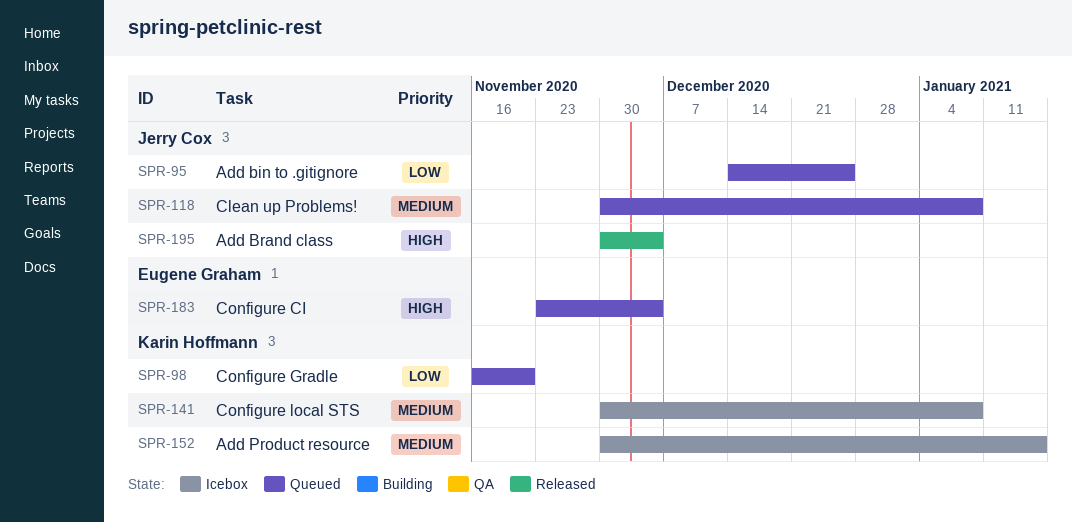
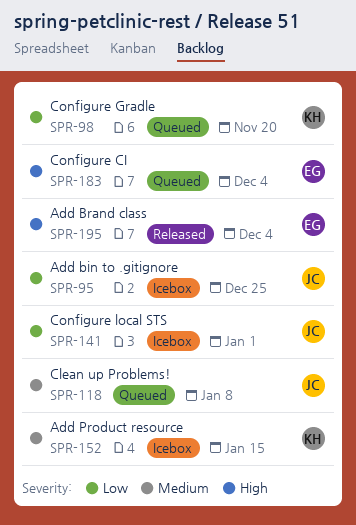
SPR-95, status: Queued -> Icebox
SPR-141, owner: Karin Hoffmann -> Jerry Cox
SPR-141, priority: Medium -> Low
SPR-141, due: Jan 8 -> Jan 1
SPR-195, owner: Jerry Cox -> Eugene Graham

